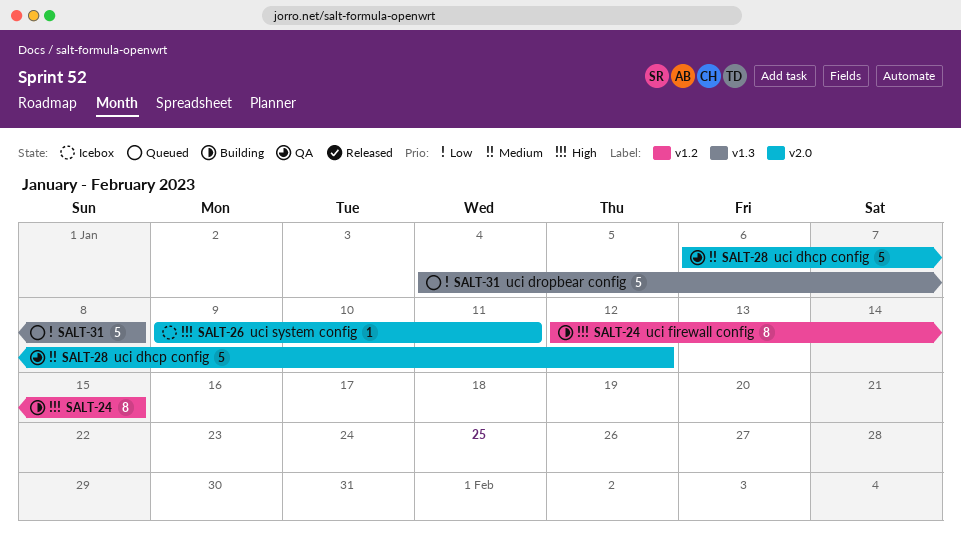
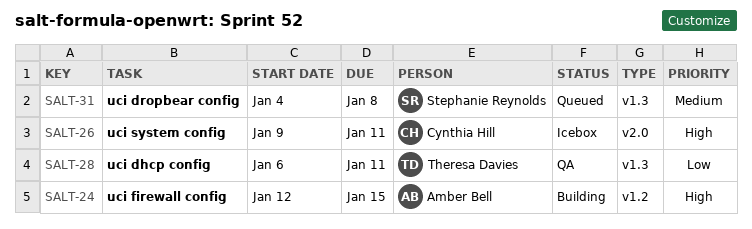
SALT-28, priority: Medium -> Low
SALT-28, label: v2.0 -> v1.3
SALT-28, due: Jan 12 -> Jan 11
SALT-31, priority: Low -> Medium

